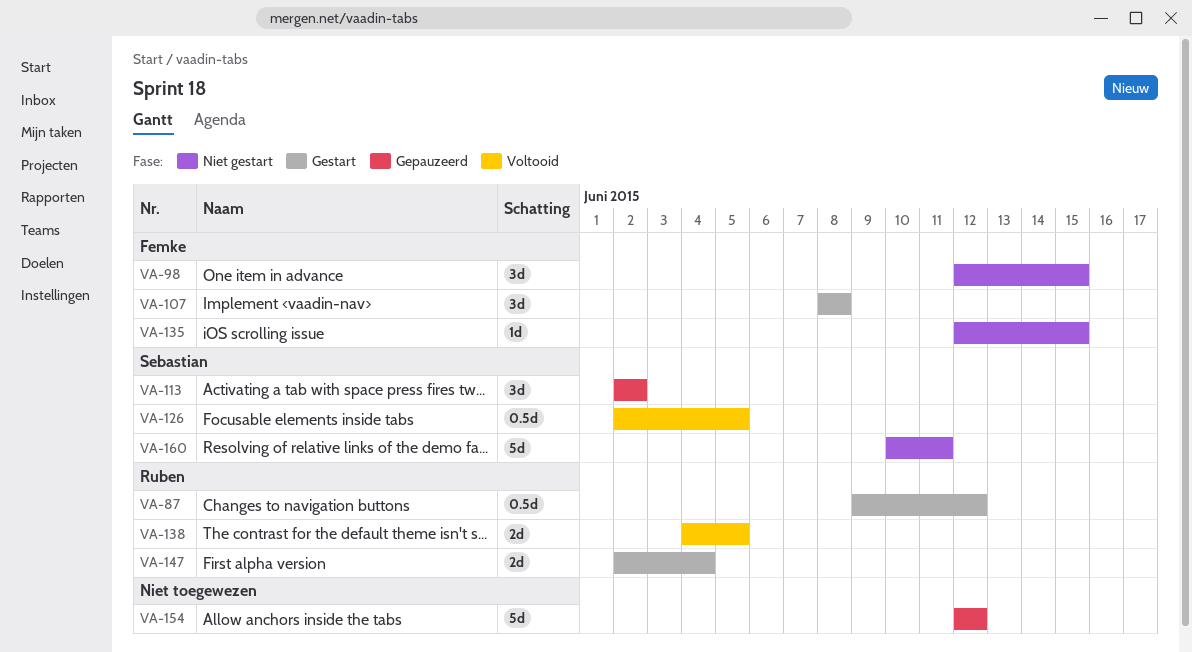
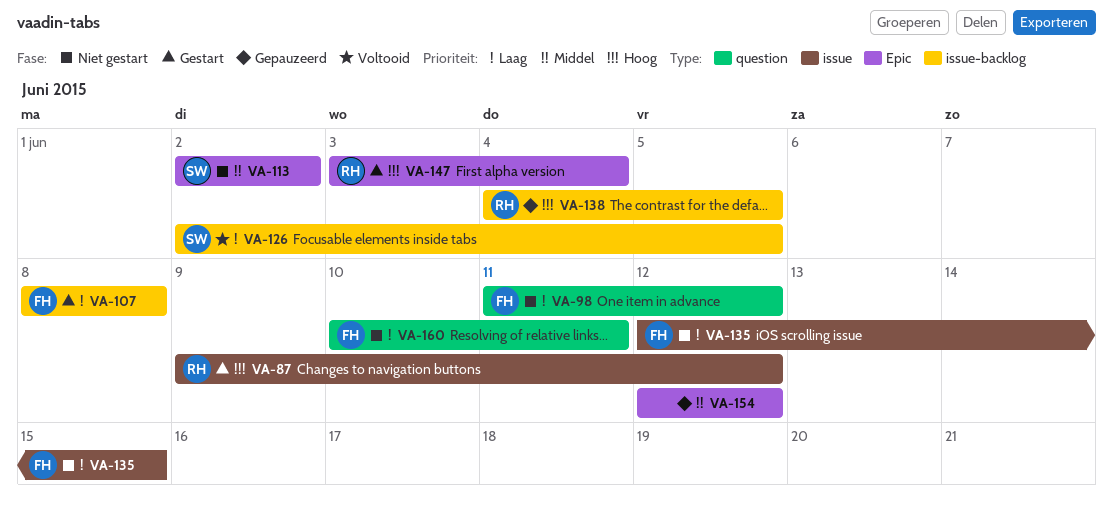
VA-98, start: Jun 12 -> Jun 11
VA-98, due: Jun 15 -> Jun 12
VA-113, status: Gepauzeerd -> Niet gestart
VA-138, status: Voltooid -> Gepauzeerd
VA-147, start: Jun 2 -> Jun 3
VA-160, owner: Sebastian -> Femke

